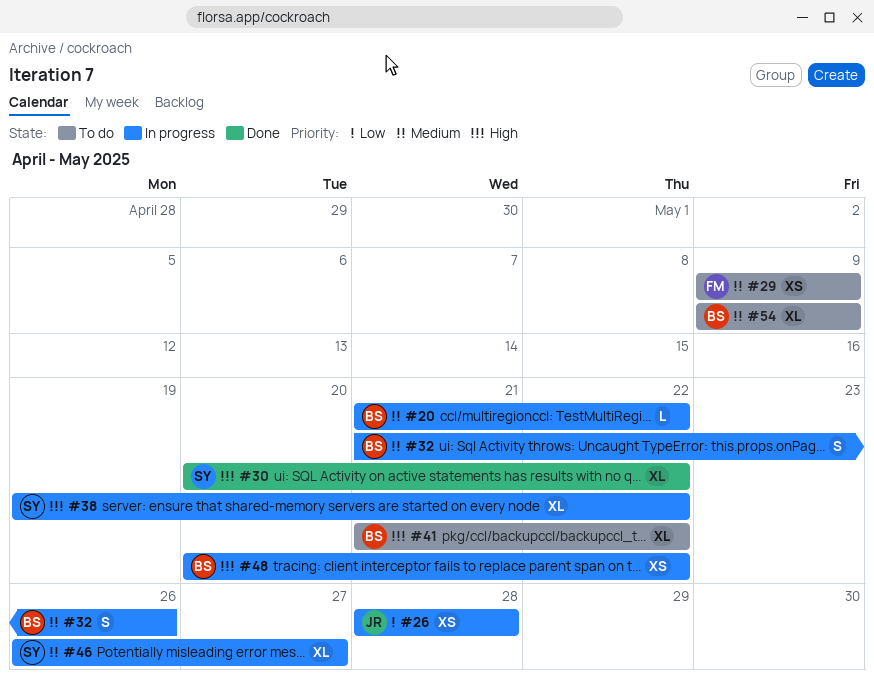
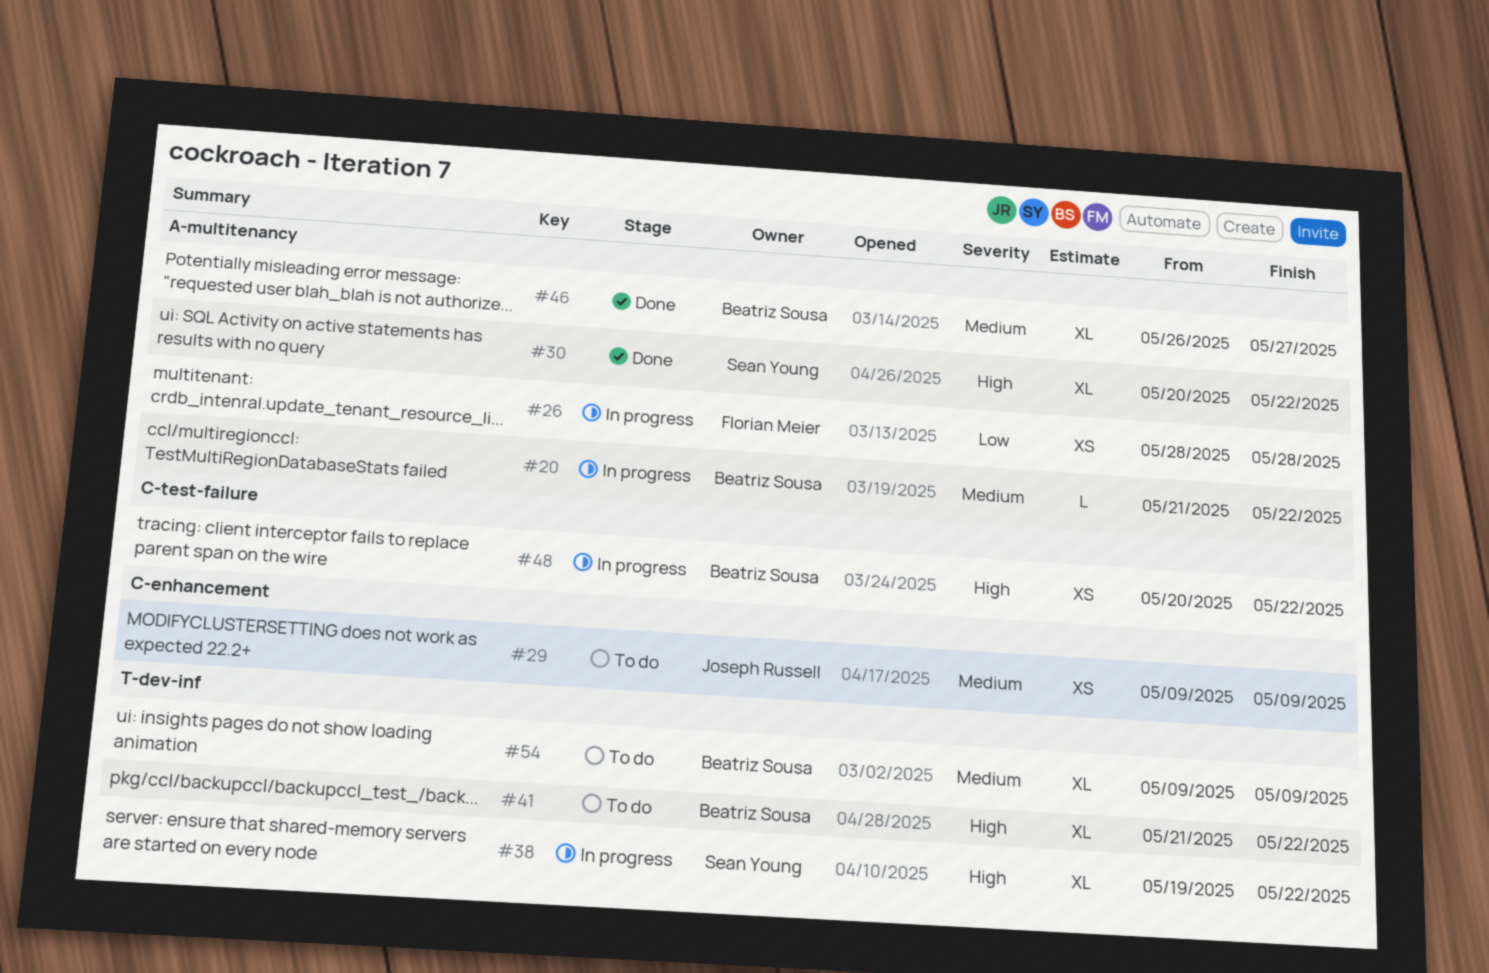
#26, owner: Joseph Russell -> Florian Meier
#29, owner: Florian Meier -> Joseph Russell
#32: present -> none
#46, status: In progress -> Done
#46, owner: Sean Young -> Beatriz Sousa

